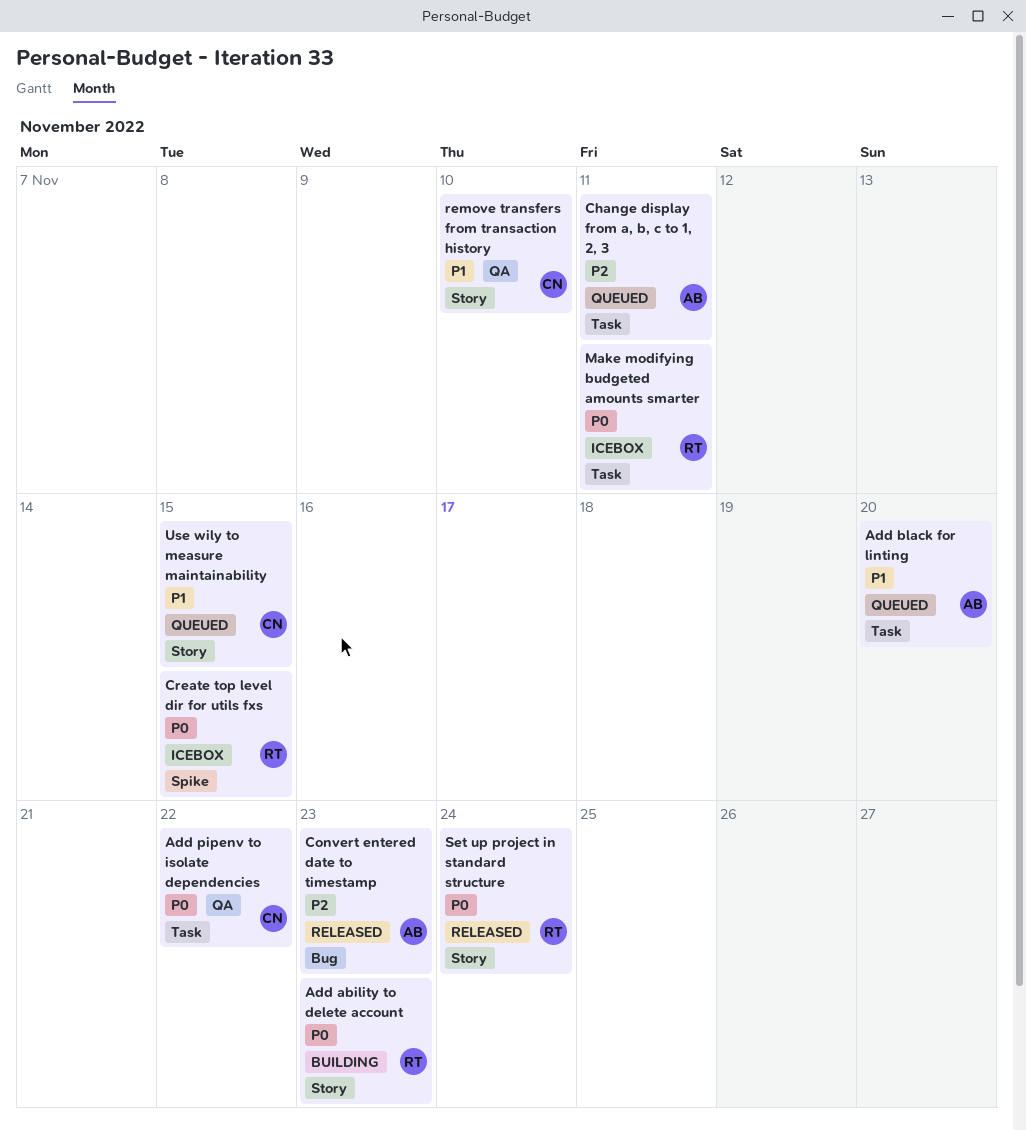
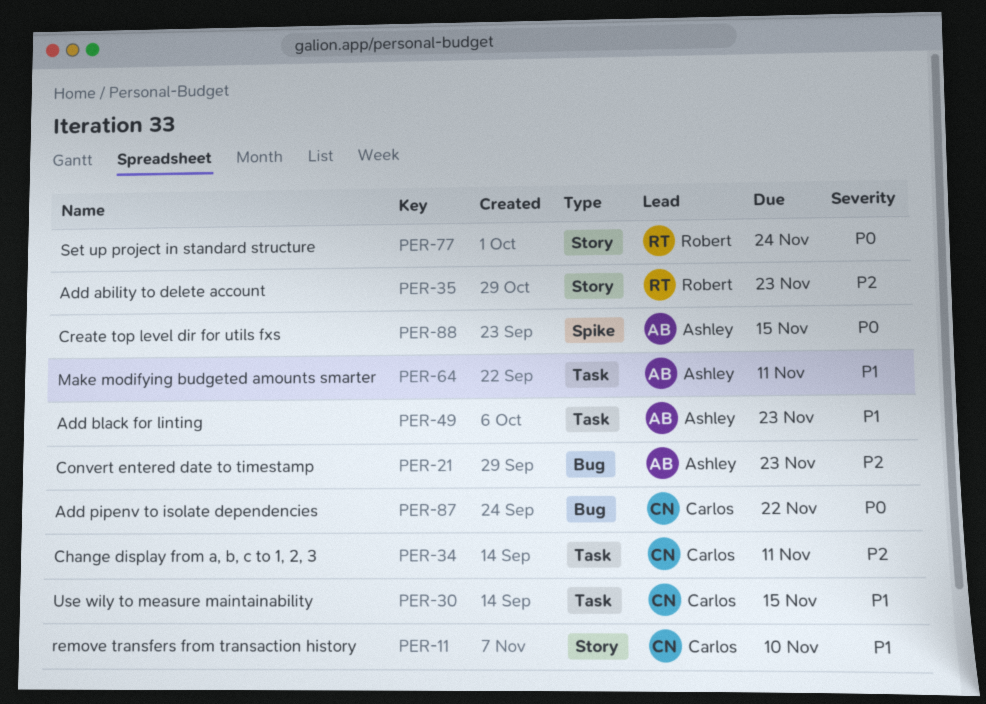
Add ability to delete account, priority: P0 -> P2
Add black for linting, due: Nov 20 -> Nov 23
Add pipenv to isolate dependencies, label: Task -> Bug
Change display from a, b, c to 1, 2, 3, owner: Ashley -> Carlos
Create top level dir for utils fxs, owner: Robert -> Ashley
Make modifying budgeted amounts smarter, owner: Robert -> Ashley
Make modifying budgeted amounts smarter, priority: P0 -> P1
Use wily to measure maintainability, label: Story -> Task

